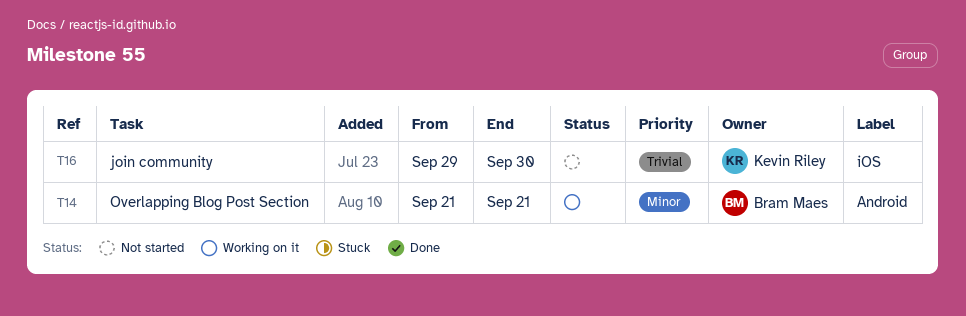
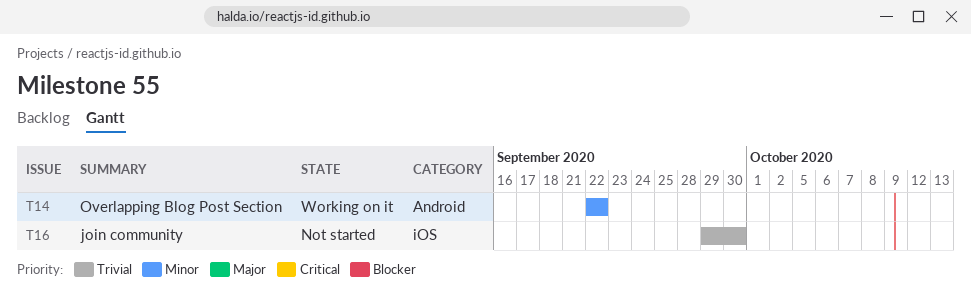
T14, start: Sep 21 -> Sep 22
T14, due: Sep 21 -> Sep 22

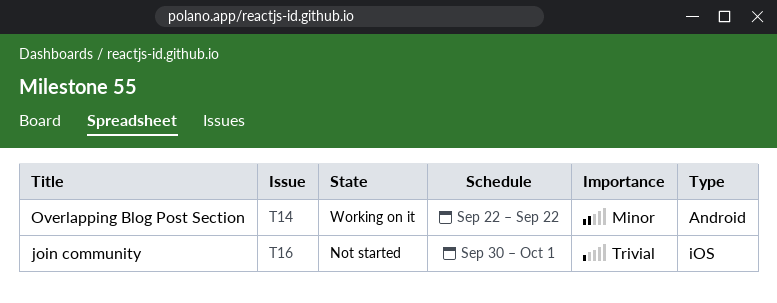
T16, start: Sep 29 -> Sep 30
T16, due: Sep 30 -> Oct 1

